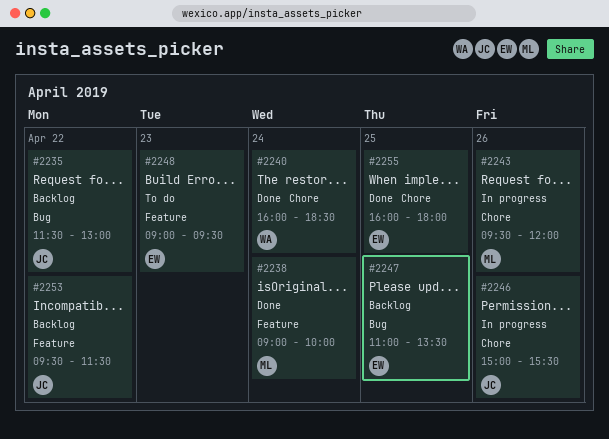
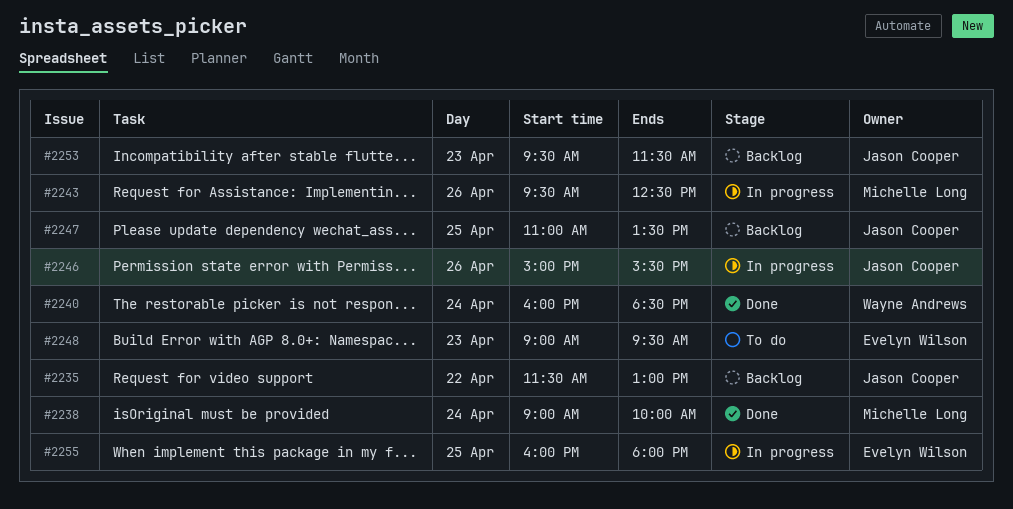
#2243, ends: 12:00 -> 12:30
#2247, owner: Evelyn Wilson -> Jason Cooper
#2253, day: Apr 22 -> Apr 23
#2255, status: Done -> In progress

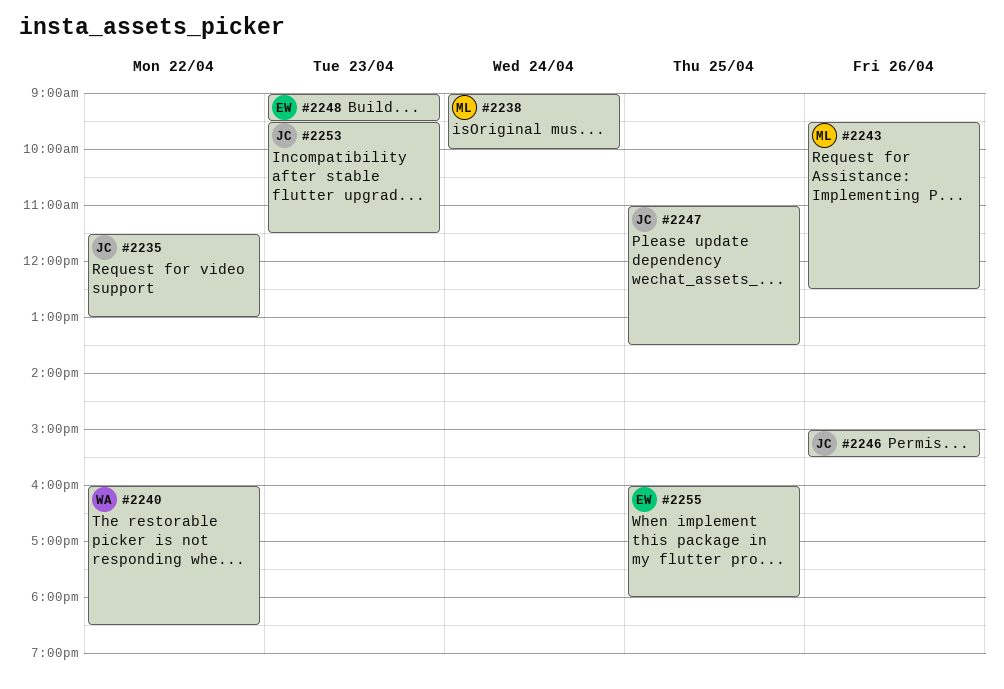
#2240, day: Apr 24 -> Apr 22

